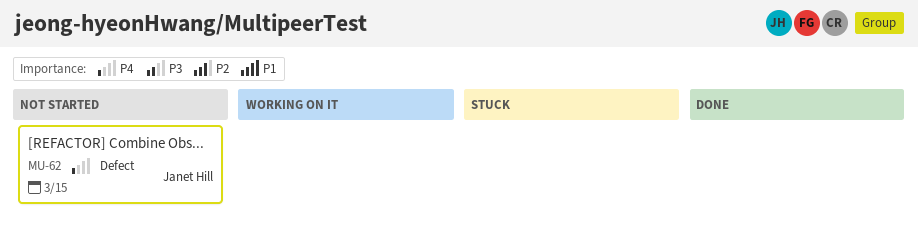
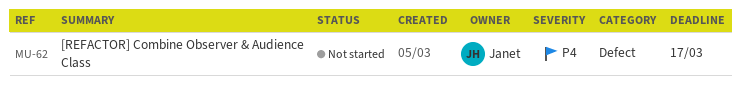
MU-62, due: Mar 15 -> Mar 17

